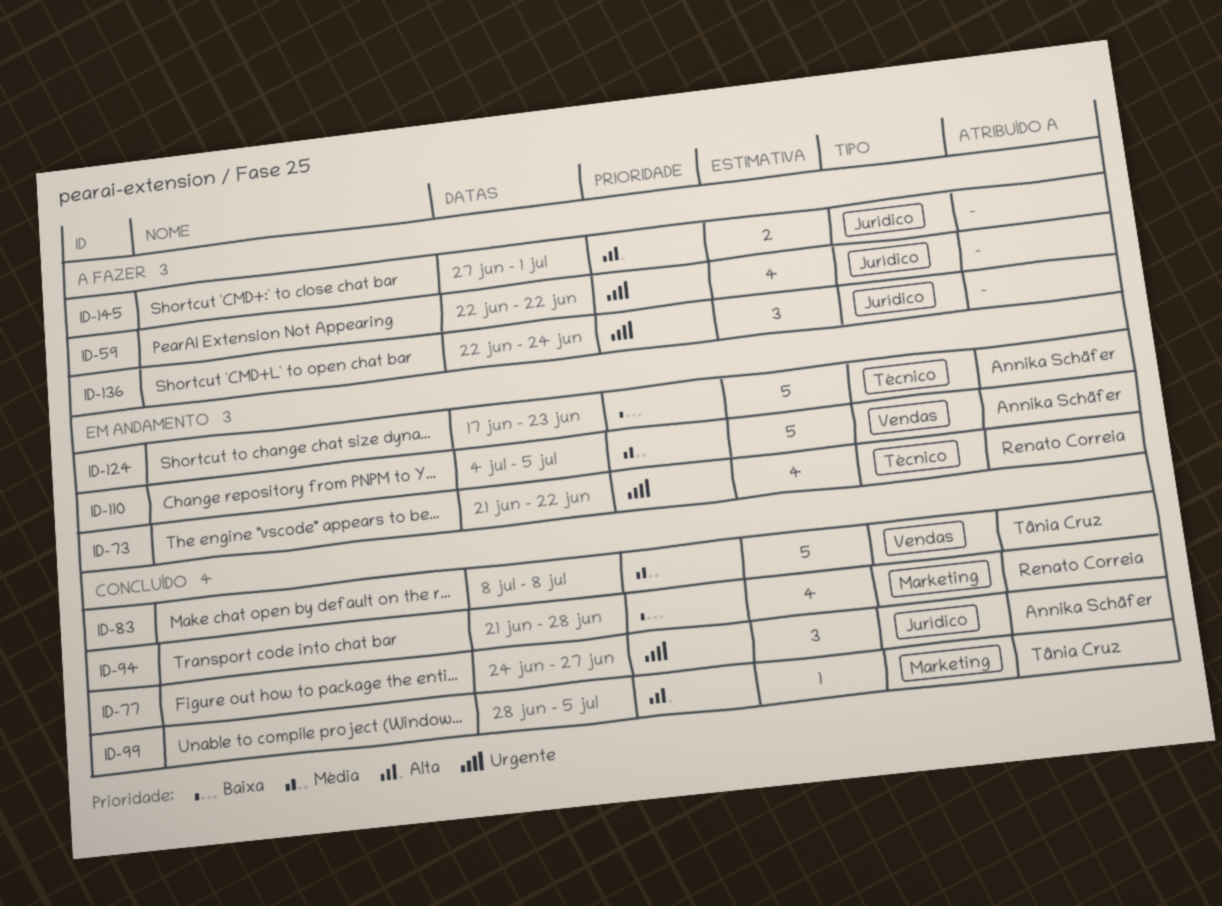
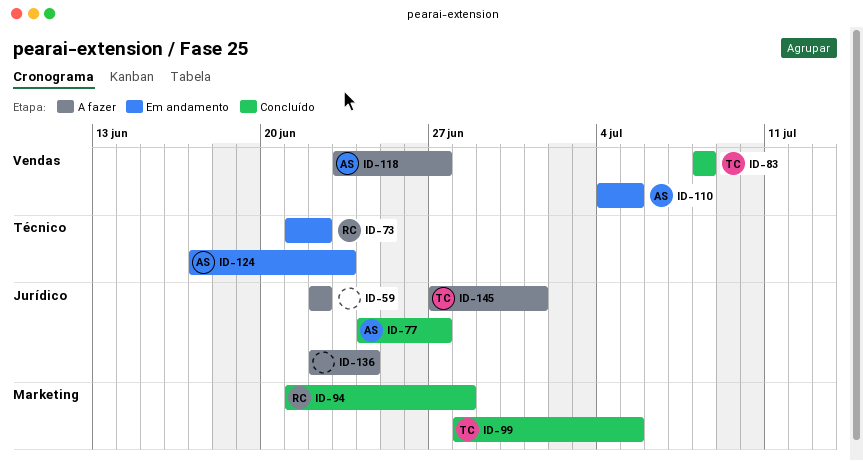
ID-118: none -> present
ID-145, owner: none -> Tânia Cruz

